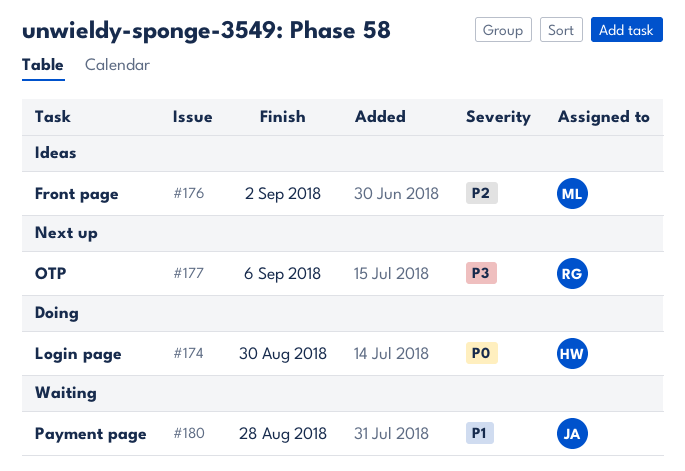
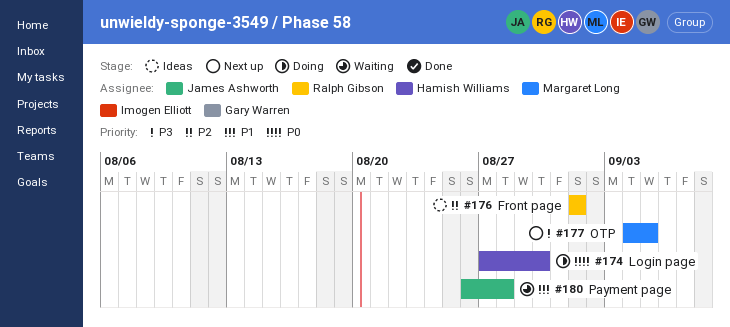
#176, owner: Margaret Long -> Ralph Gibson
#176, due: Sep 2 -> Sep 1
#177, owner: Ralph Gibson -> Margaret Long
#177, due: Sep 6 -> Sep 5

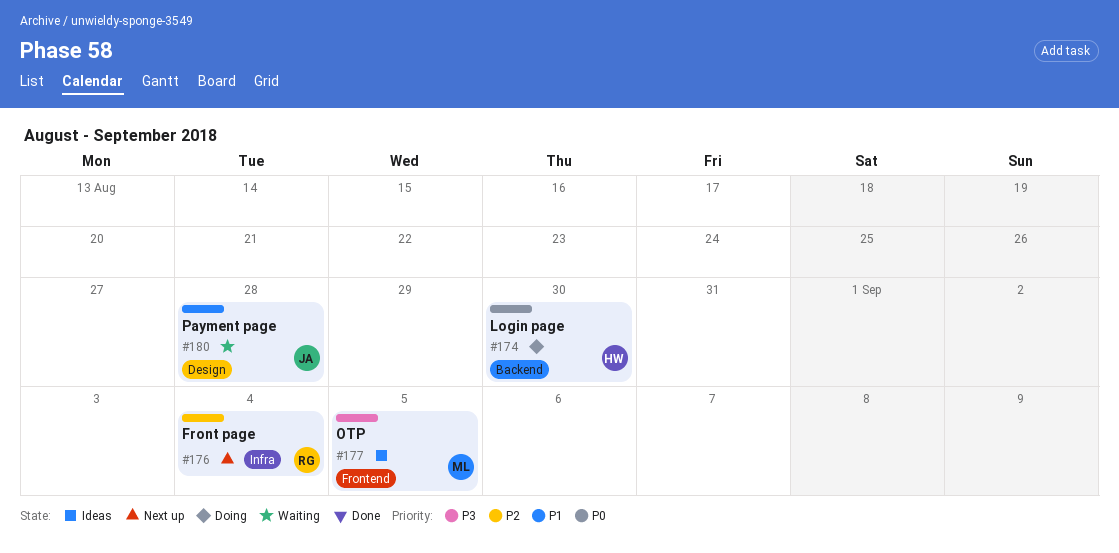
#176, status: Ideas -> Next up
#176, due: Sep 1 -> Sep 4
#177, status: Next up -> Ideas

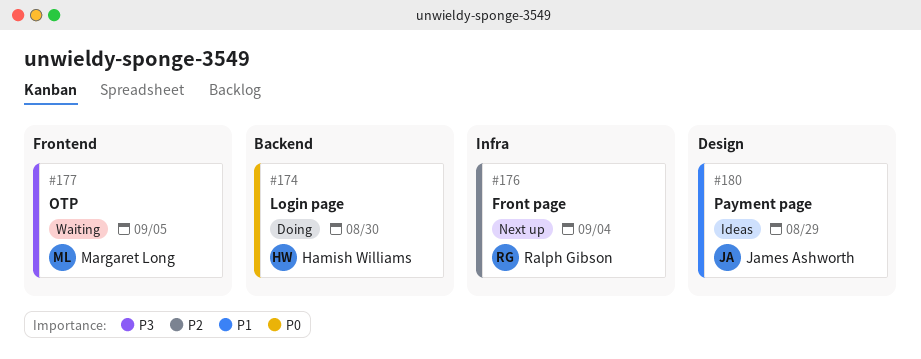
#177, status: Ideas -> Waiting
#180, status: Waiting -> Ideas
#180, due: Aug 28 -> Aug 29

